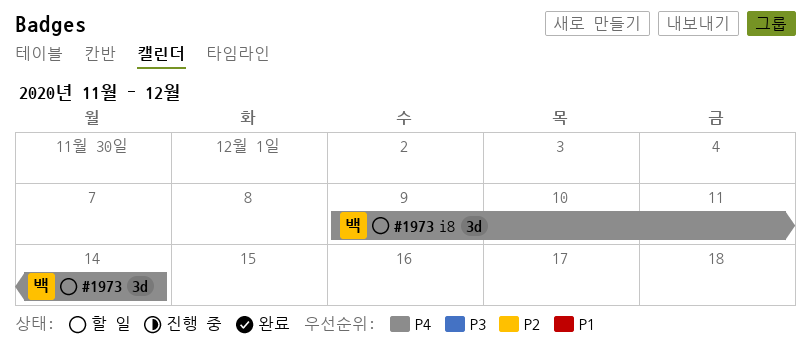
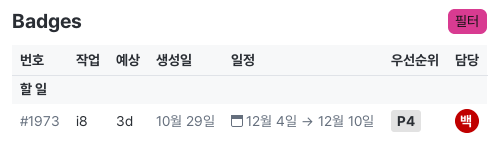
#1973, start: Dec 9 -> Dec 4
#1973, due: Dec 14 -> Dec 10

